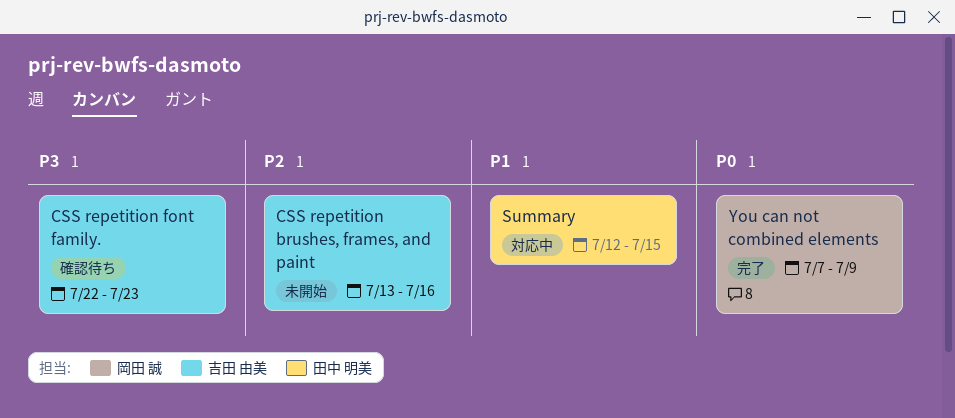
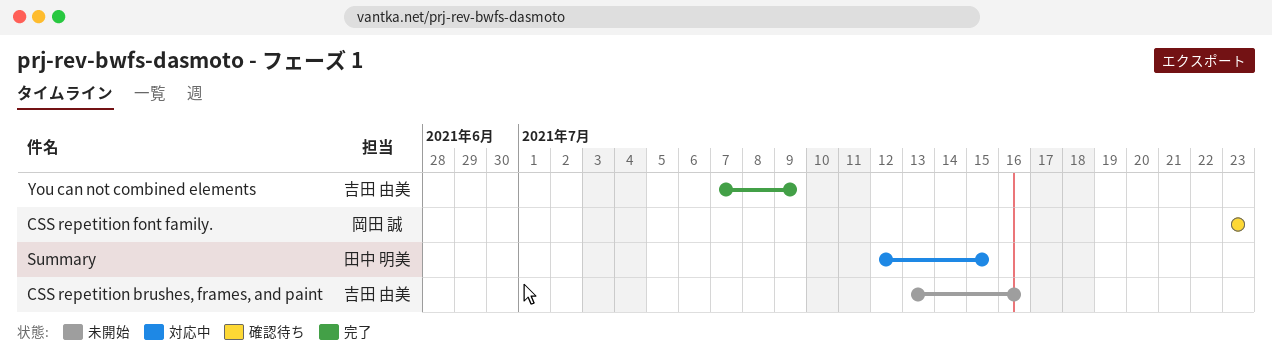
CSS repetition font family., owner: 吉田 由美 -> 岡田 誠
CSS repetition font family., start: Jul 22 -> Jul 23
You can not combined elements, owner: 岡田 誠 -> 吉田 由美

